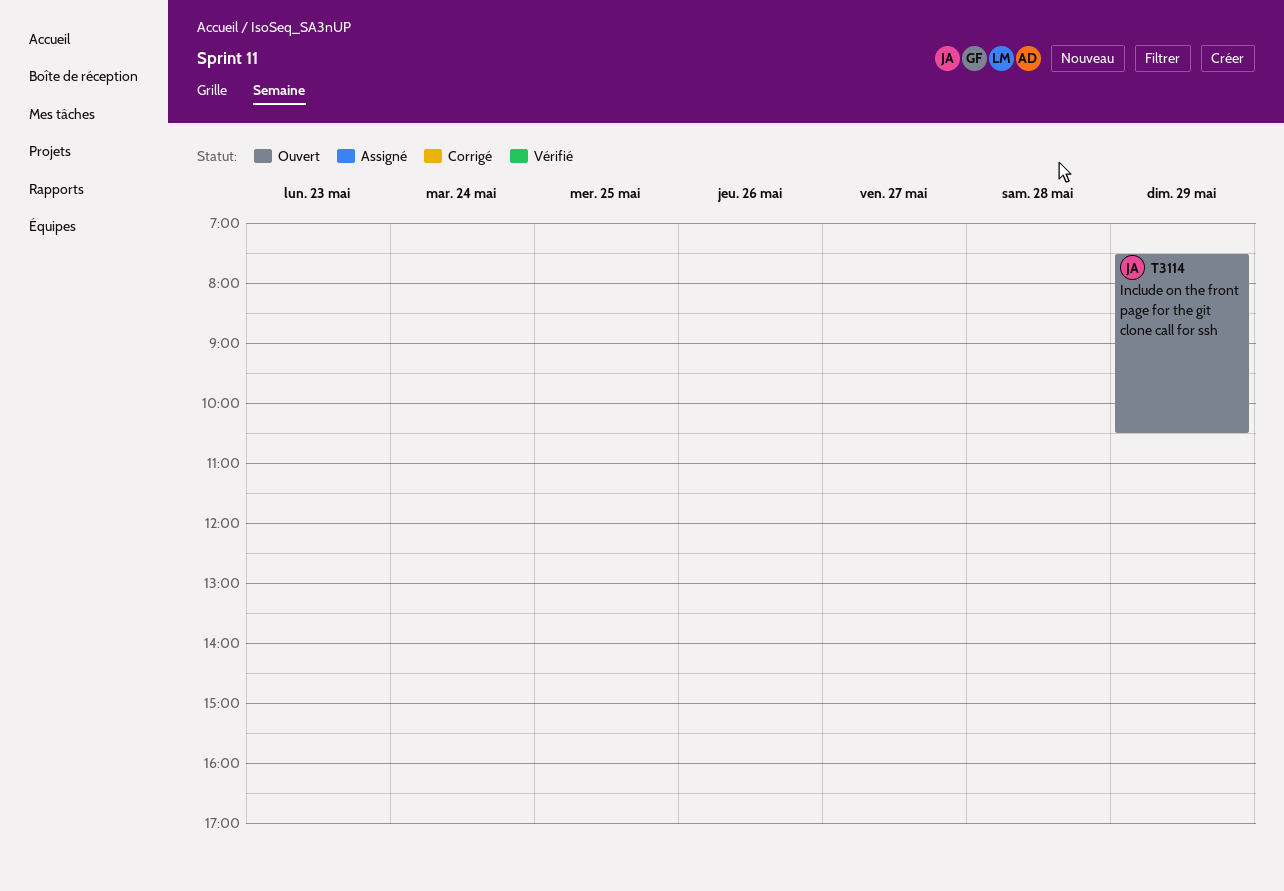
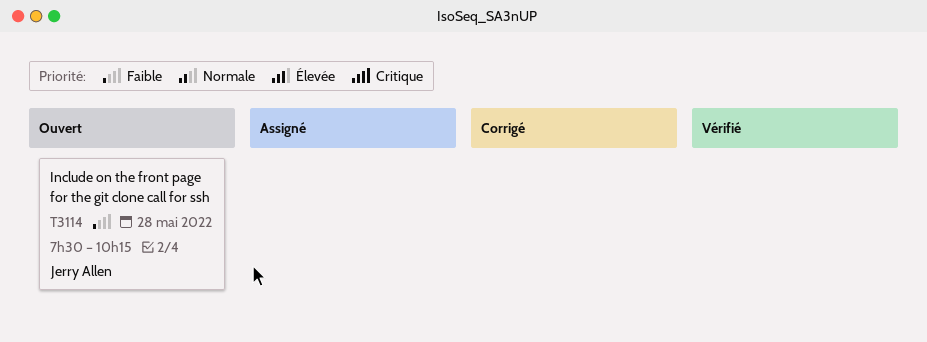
T3114, day: May 29 -> May 28
T3114, ends: 10:30 -> 10:15

